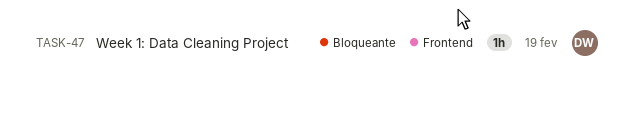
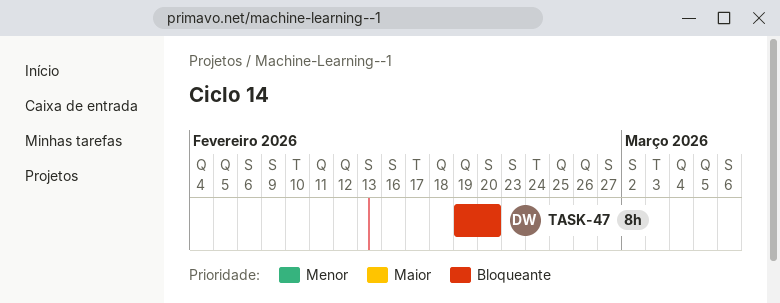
TASK-47, estimate: 1h -> 8h
TASK-47, due: Feb 19 -> Feb 20

